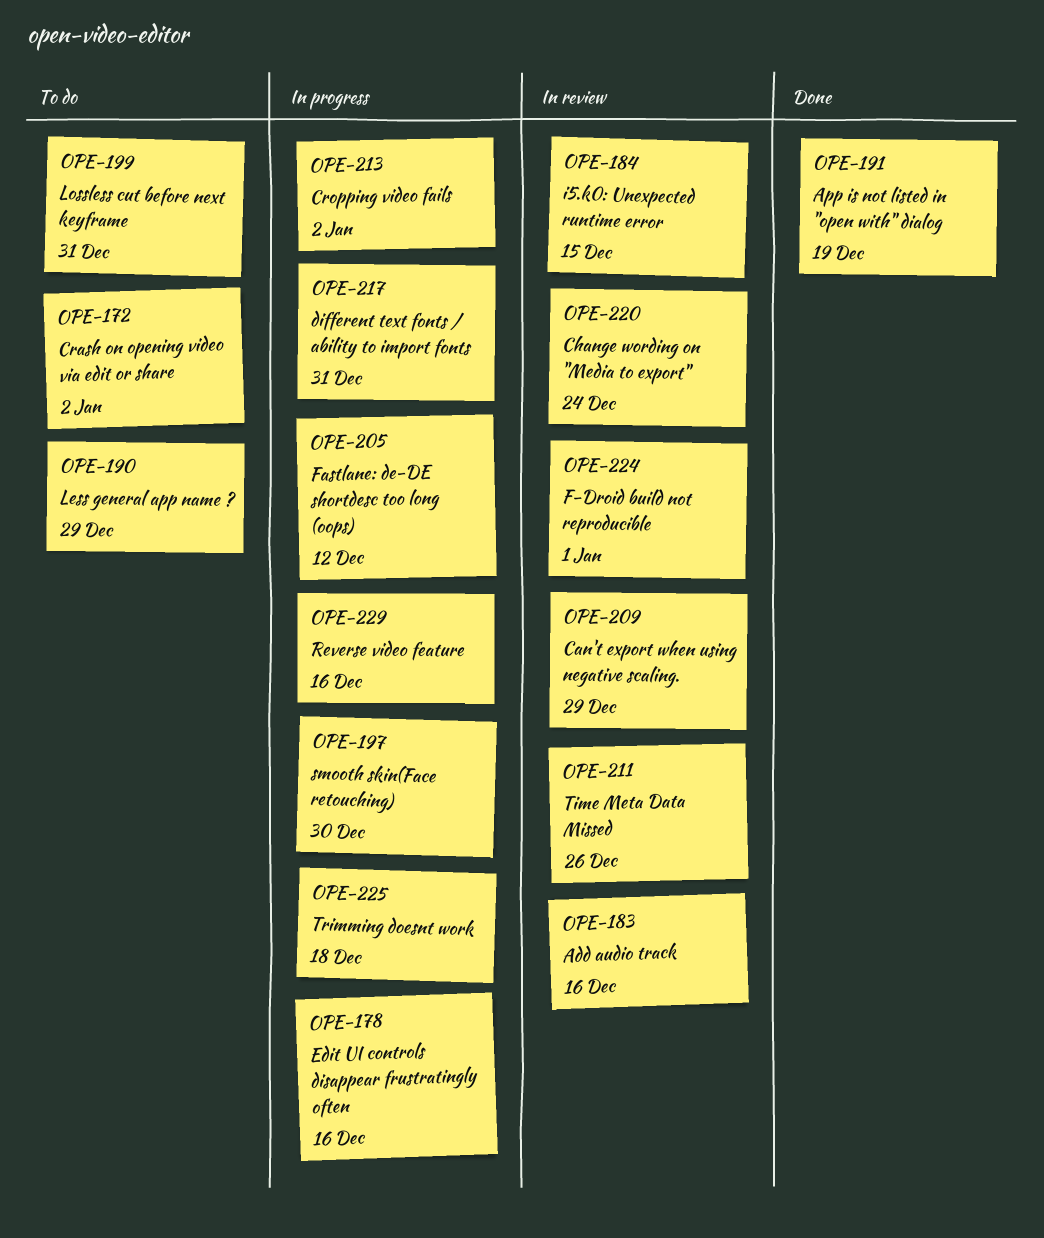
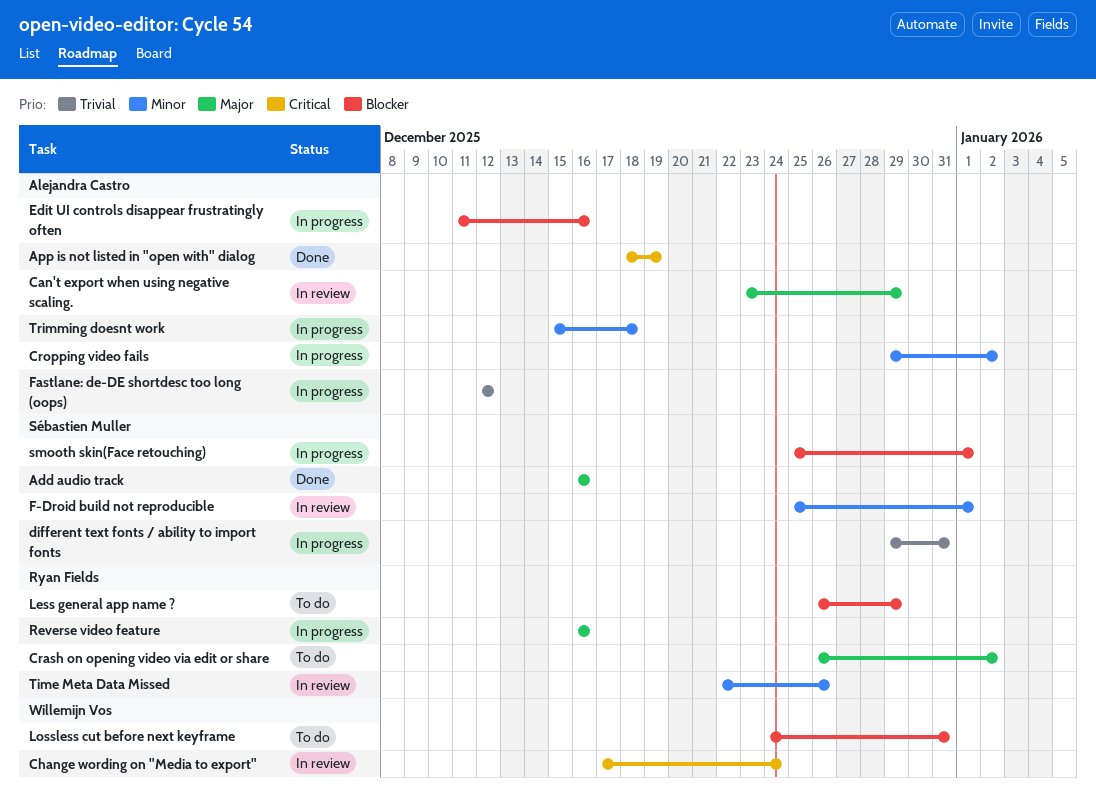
Add audio track, status: In review -> Done
i5.k0: Unexpected runtime error: present -> none
smooth skin(Face retouching), due: Dec 30 -> Jan 1

